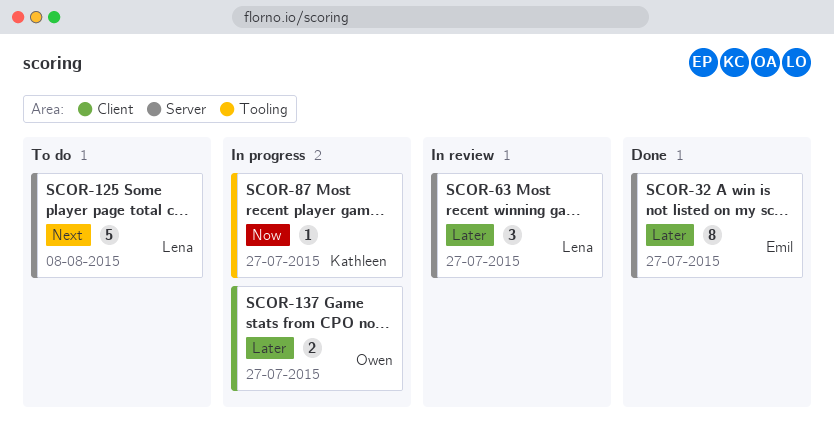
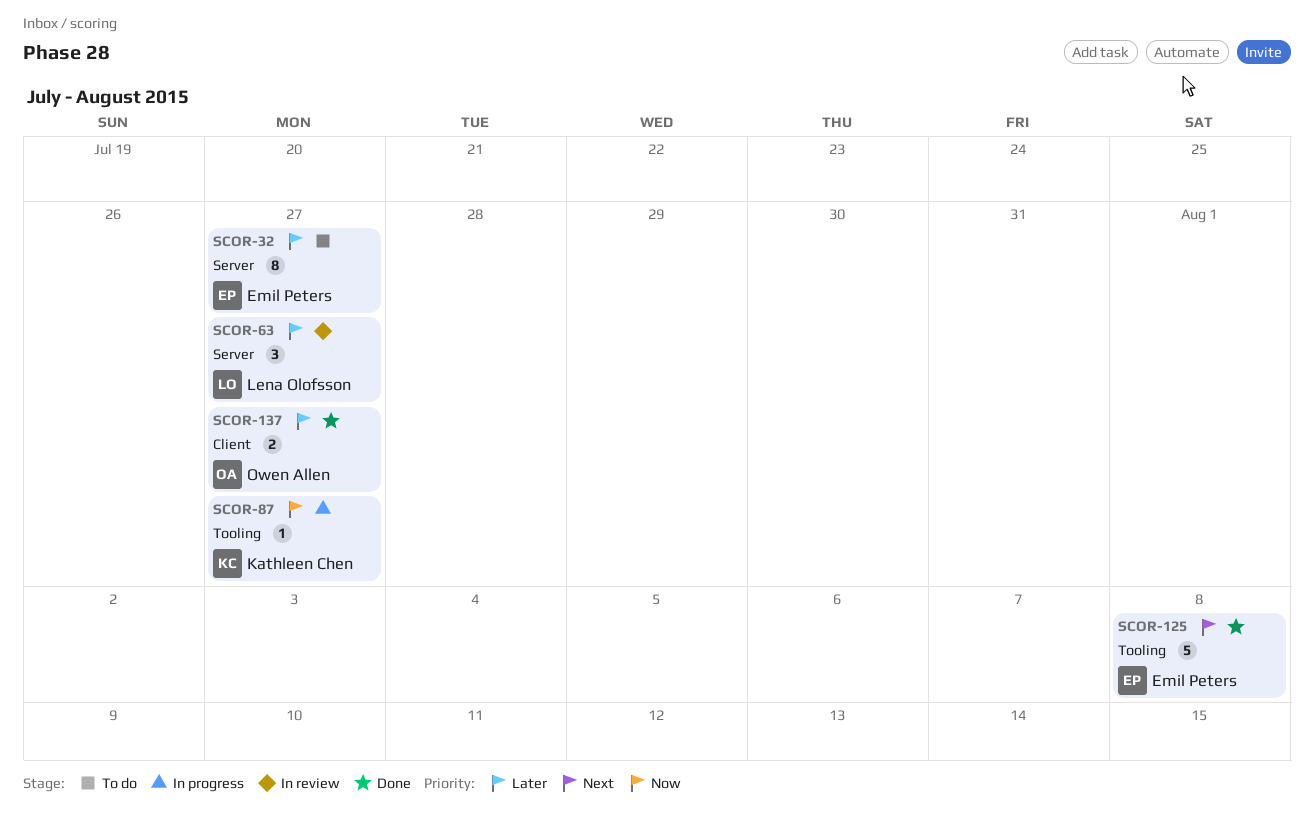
SCOR-32, status: Done -> To do
SCOR-125, status: To do -> Done
SCOR-125, owner: Lena Olofsson -> Emil Peters
SCOR-125, label: Server -> Tooling
SCOR-137, status: In progress -> Done

